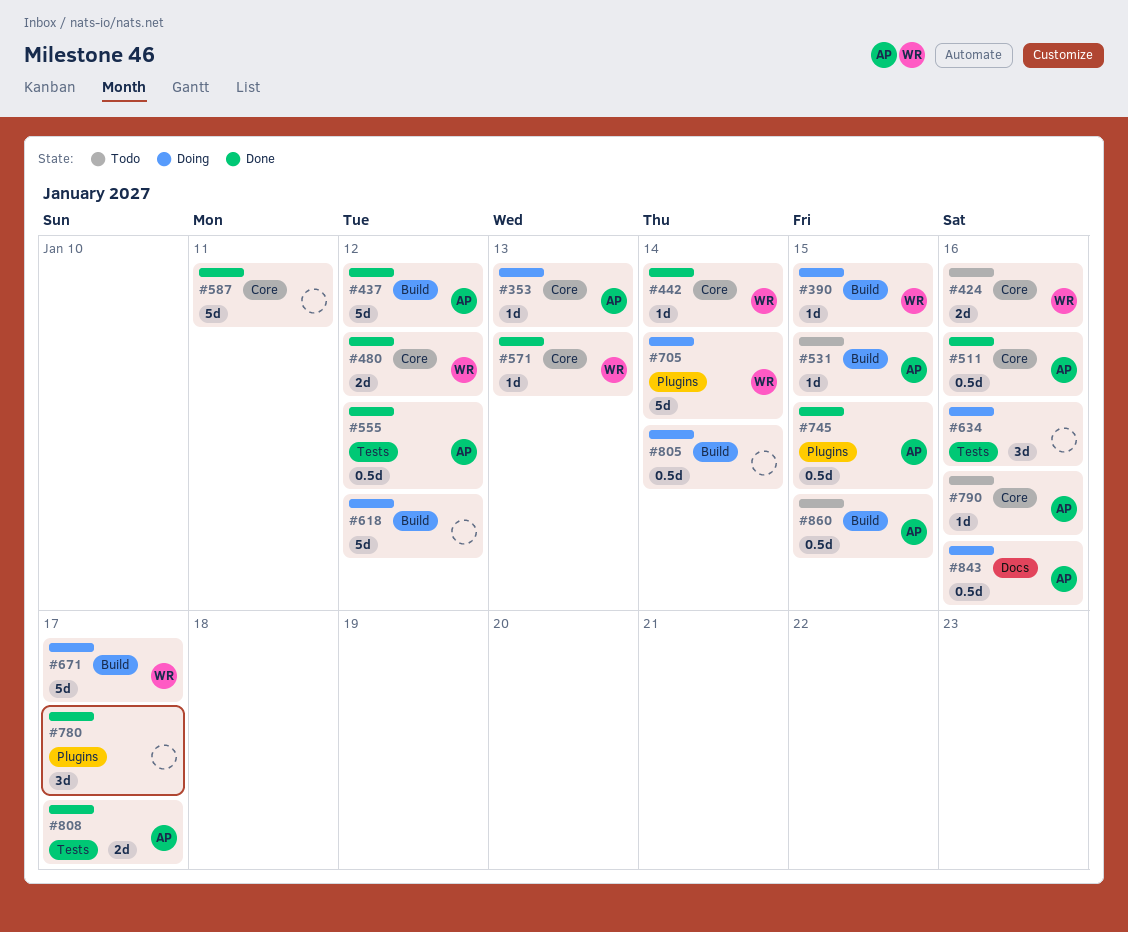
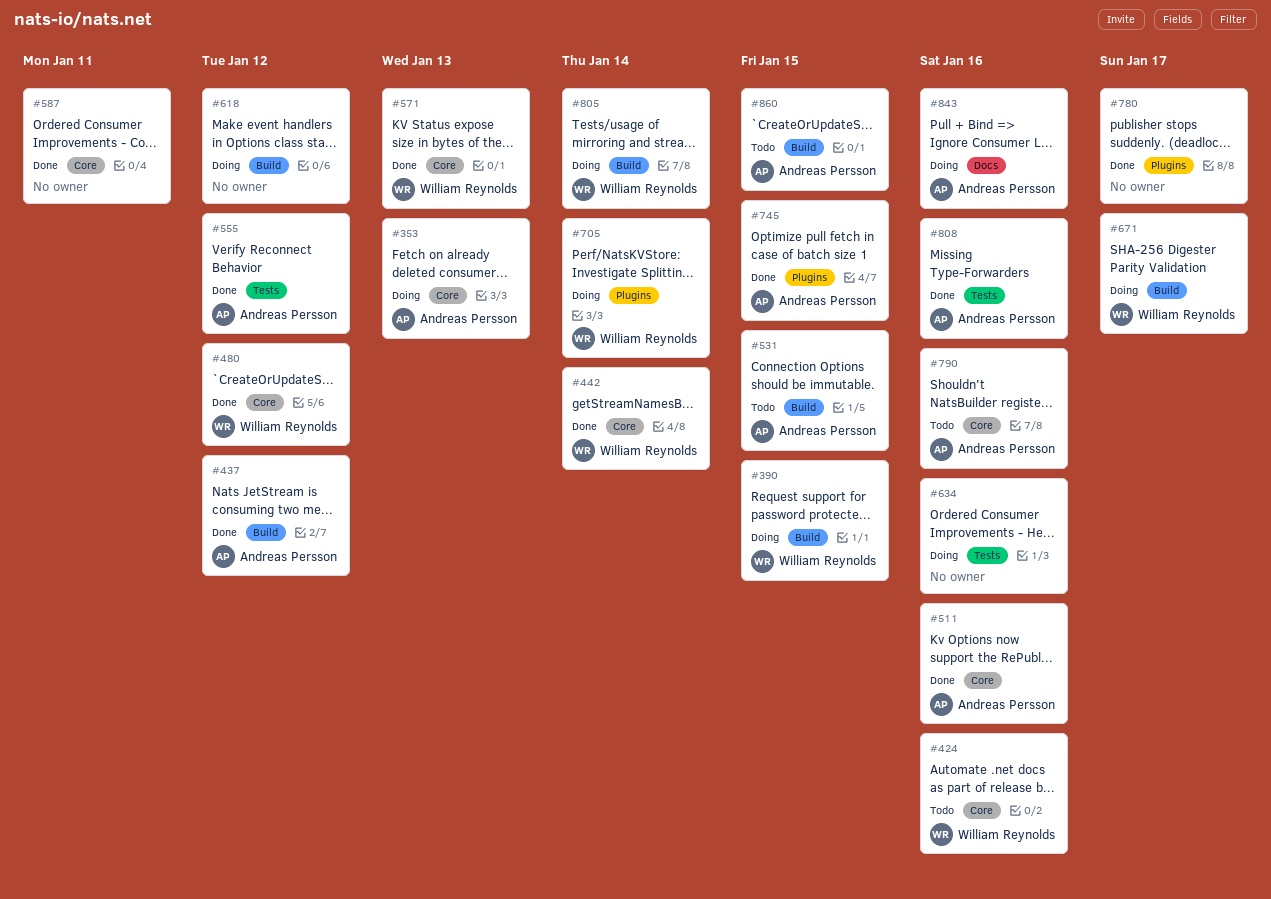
#805, owner: none -> William Reynolds
#808, due: Jan 17 -> Jan 16

